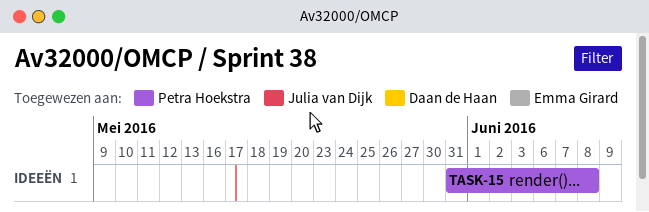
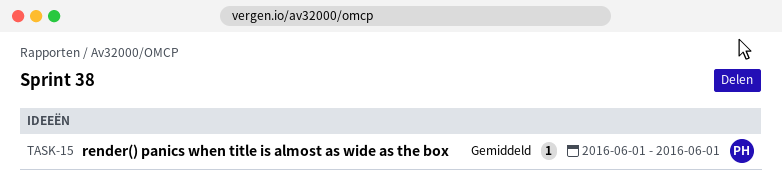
TASK-15, start: May 31 -> Jun 1
TASK-15, due: Jun 8 -> Jun 1

